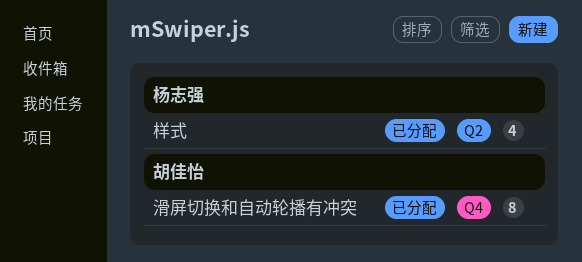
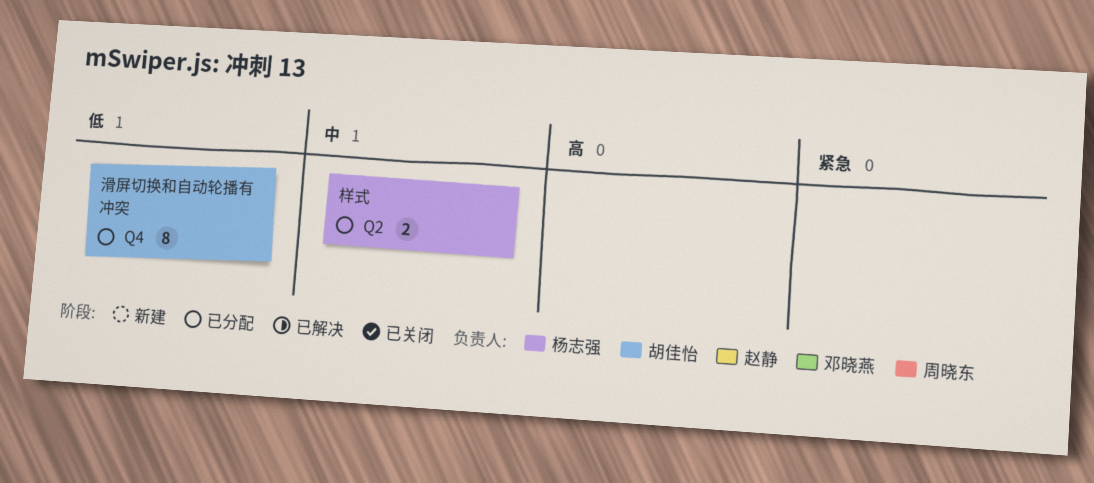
样式, estimate: 4 -> 2

